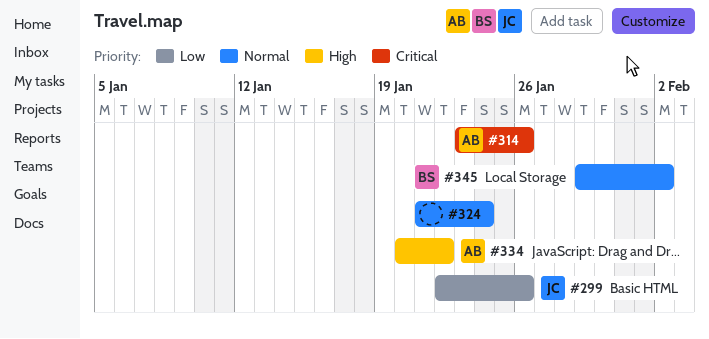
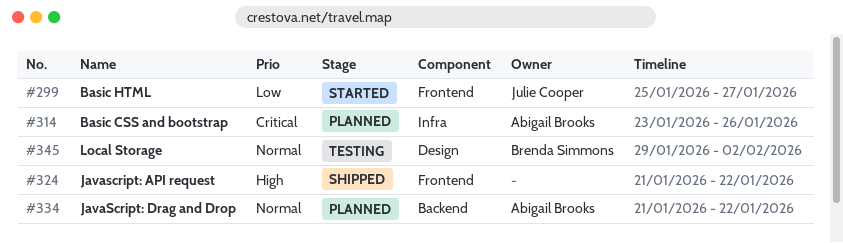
#299, start: Jan 22 -> Jan 25
#299, due: Jan 26 -> Jan 27
#324, priority: Normal -> High
#324, due: Jan 24 -> Jan 22
#334, priority: High -> Normal
#334, start: Jan 20 -> Jan 21

